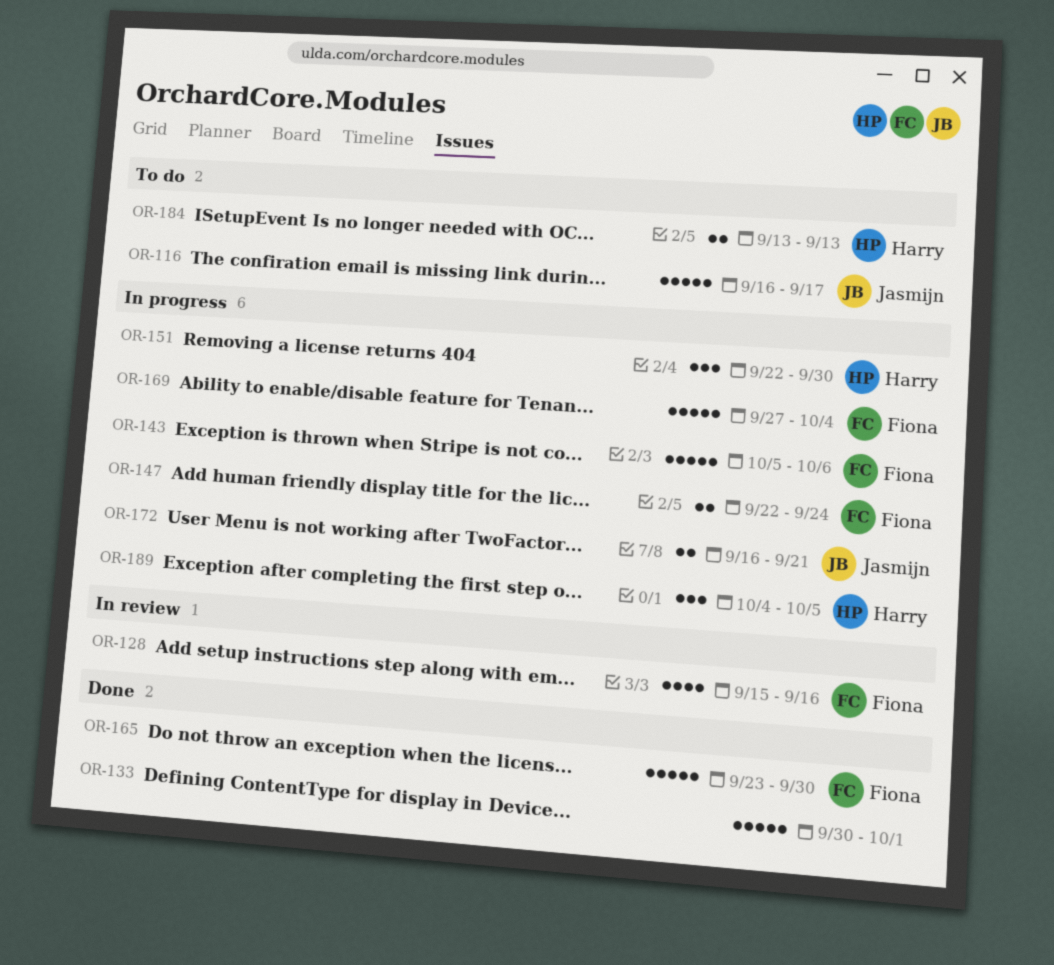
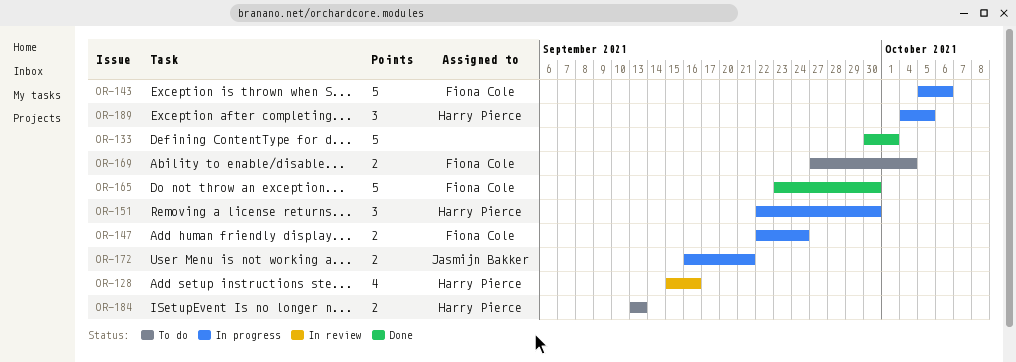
OR-116: present -> none
OR-128, owner: Fiona Cole -> Harry Pierce
OR-169, status: In progress -> To do
OR-169, estimate: 5 -> 2

